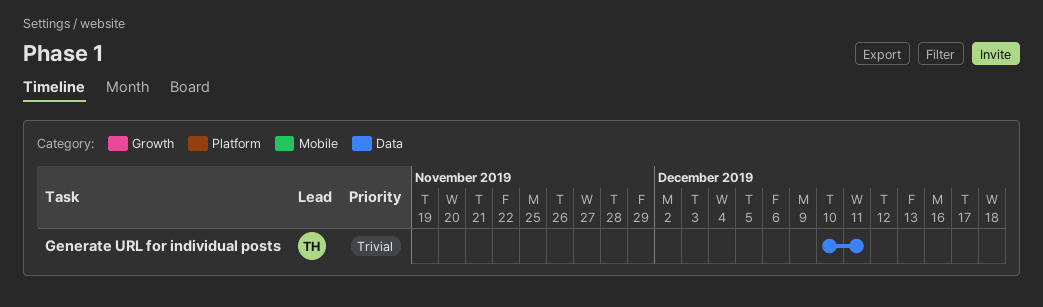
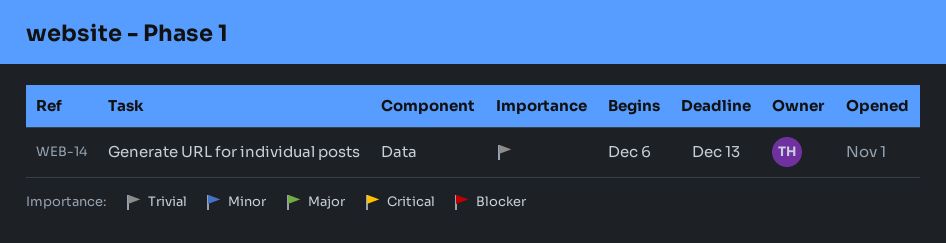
Generate URL for individual posts, start: Dec 10 -> Dec 6
Generate URL for individual posts, due: Dec 11 -> Dec 13

